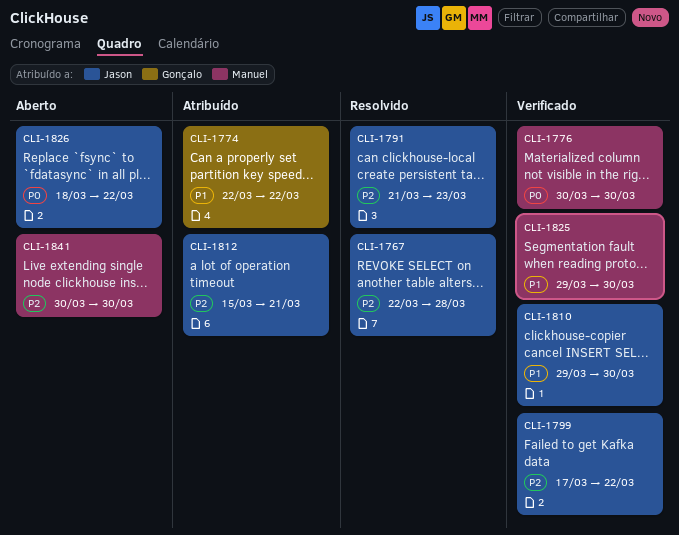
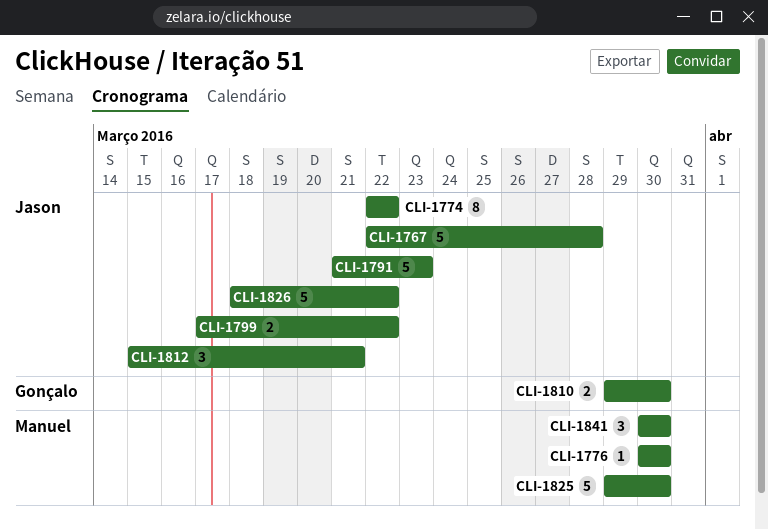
CLI-1774, owner: Gonçalo -> Jason
CLI-1810, owner: Jason -> Gonçalo

